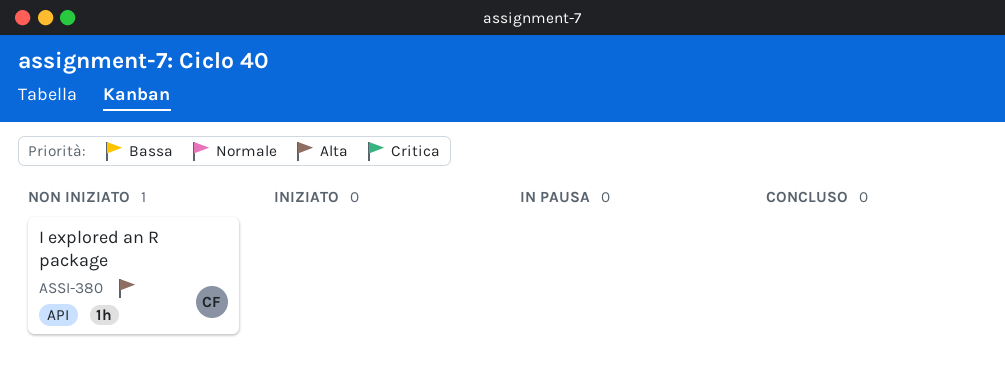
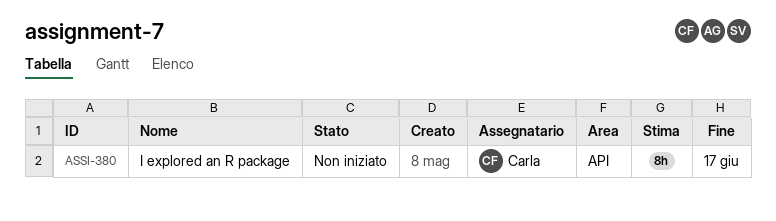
ASSI-380, estimate: 1h -> 8h

